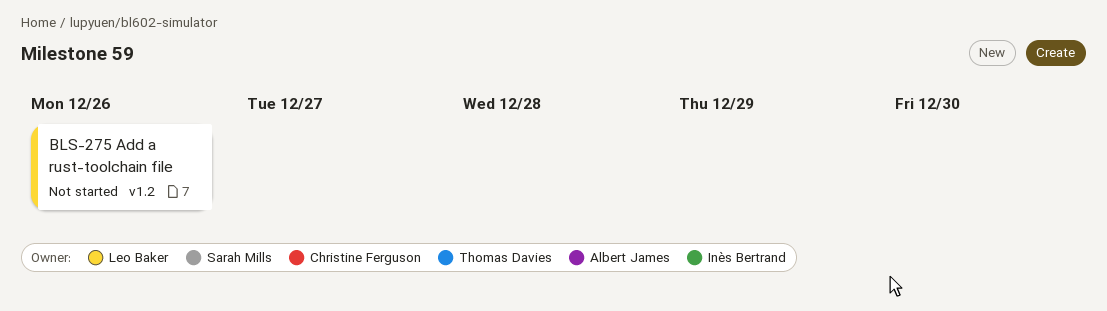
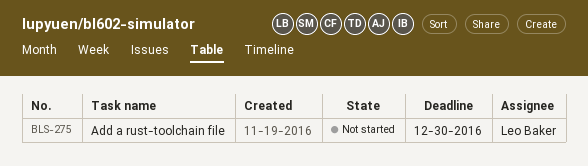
BLS-275, due: Dec 26 -> Dec 30

